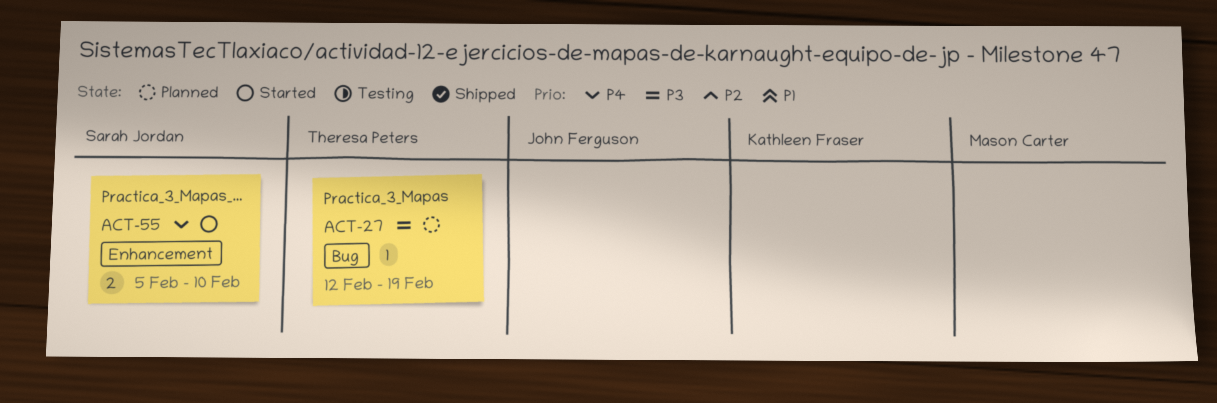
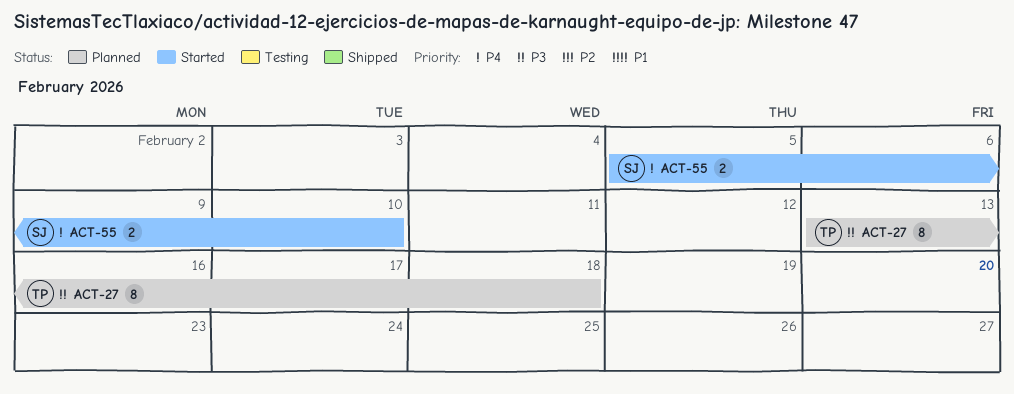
ACT-27, estimate: 1 -> 8
ACT-27, start: Feb 12 -> Feb 13
ACT-27, due: Feb 19 -> Feb 18

